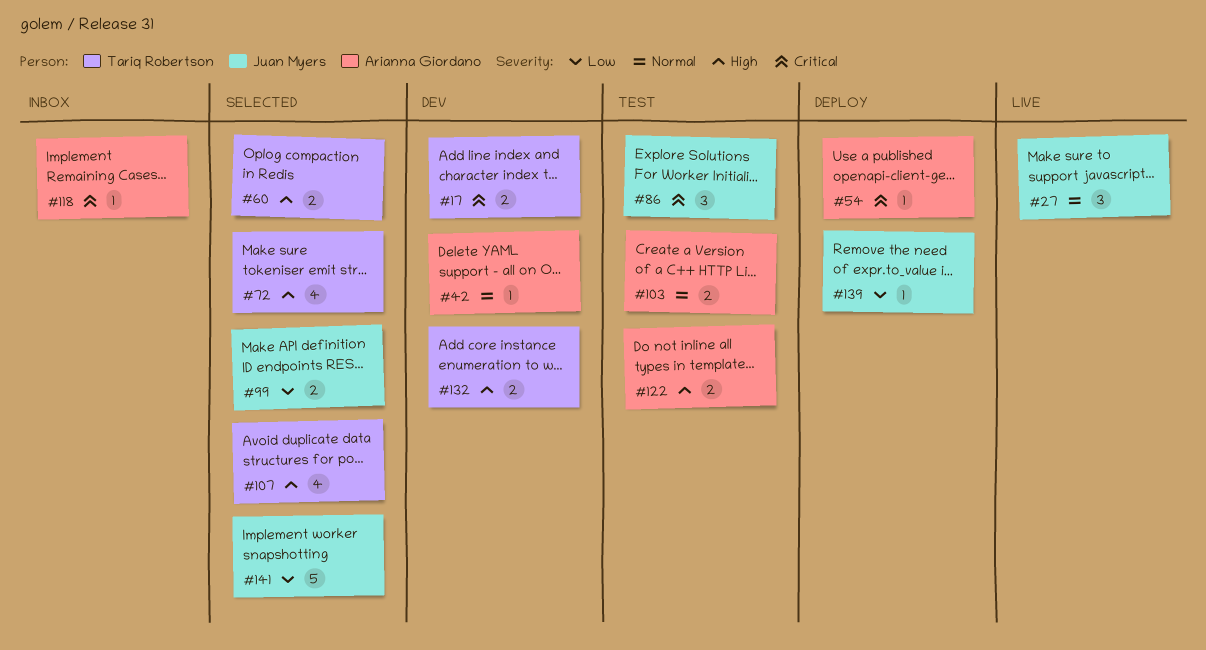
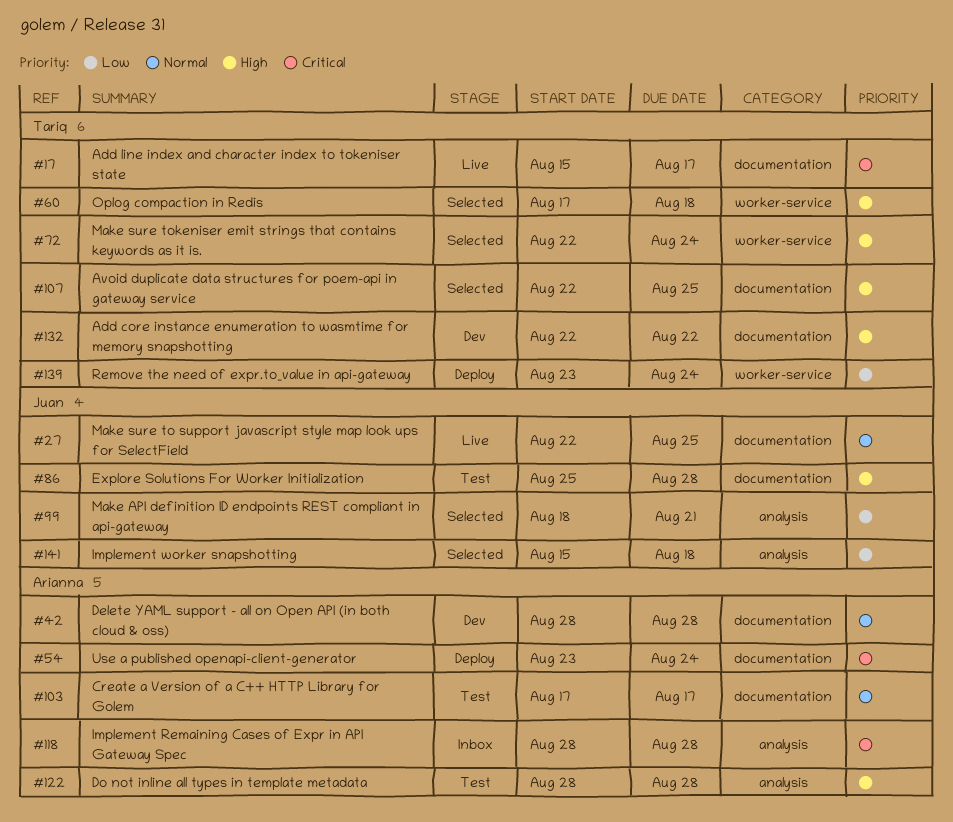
#17, status: Dev -> Live
#86, priority: Critical -> High
#139, owner: Juan Myers -> Tariq Robertson

